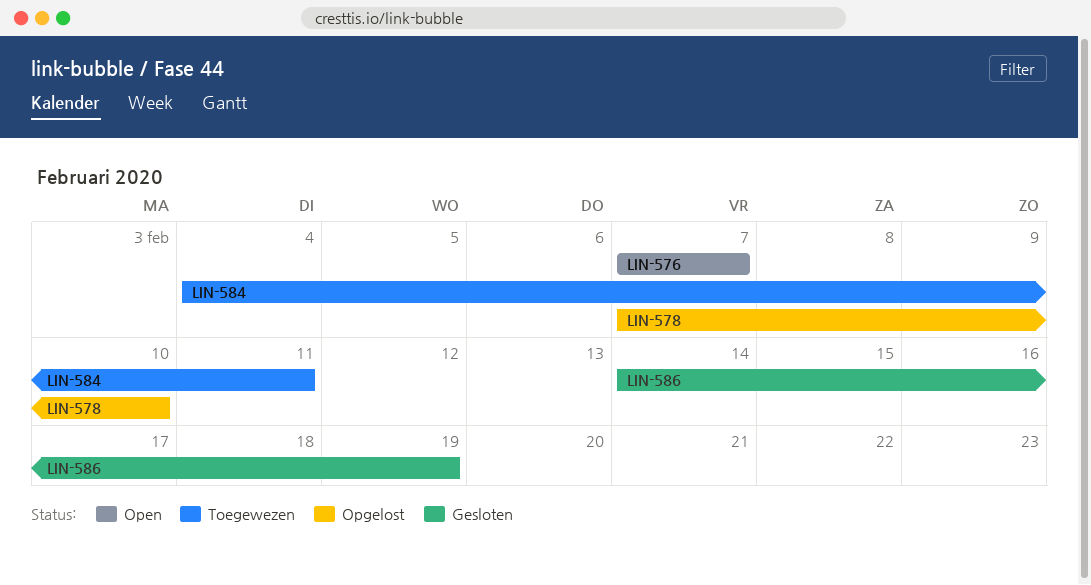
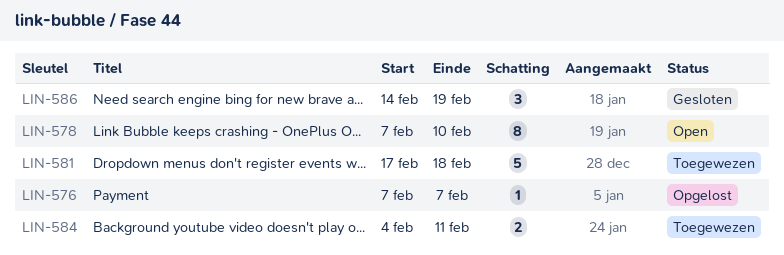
LIN-576, status: Open -> Opgelost
LIN-578, status: Opgelost -> Open
LIN-581: none -> present

